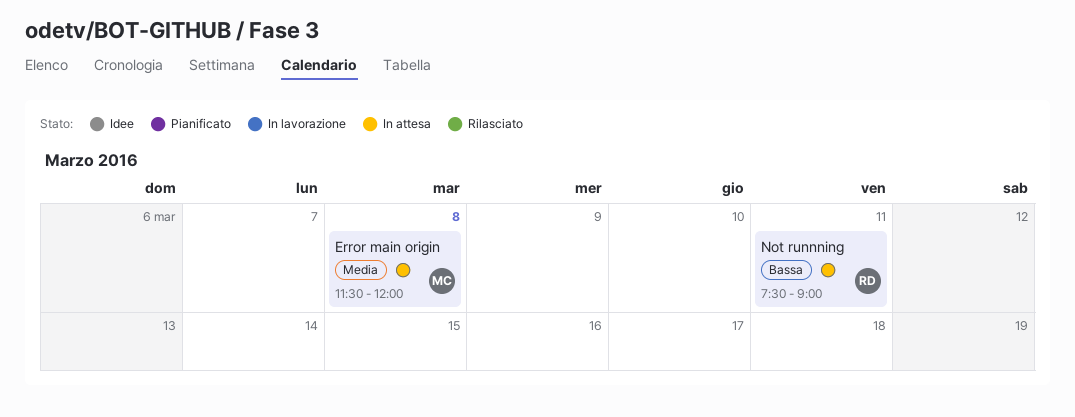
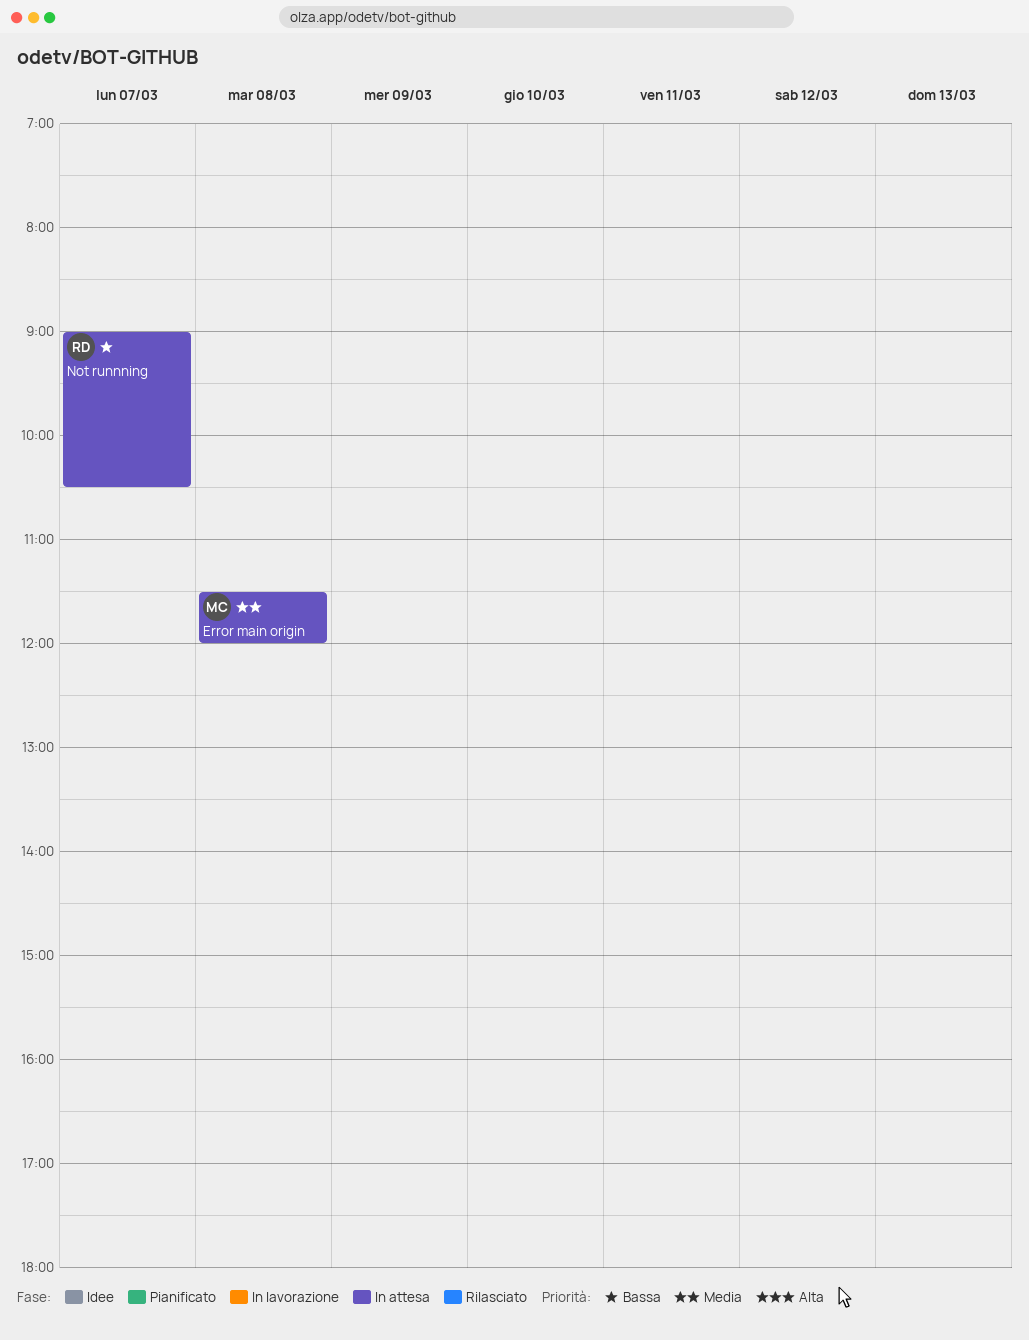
Not runnning, day: Mar 11 -> Mar 7
Not runnning, begins: 07:30 -> 09:00
Not runnning, ends: 09:00 -> 10:30

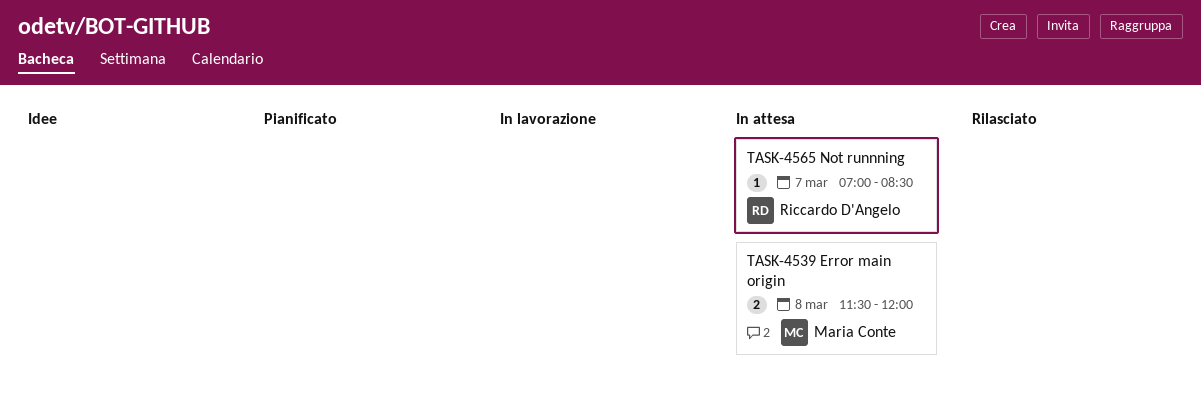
Not runnning, begins: 09:00 -> 07:00
Not runnning, ends: 10:30 -> 08:30

